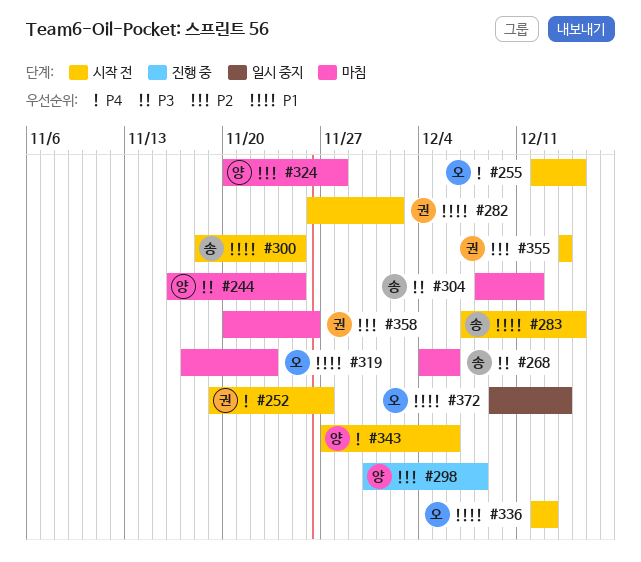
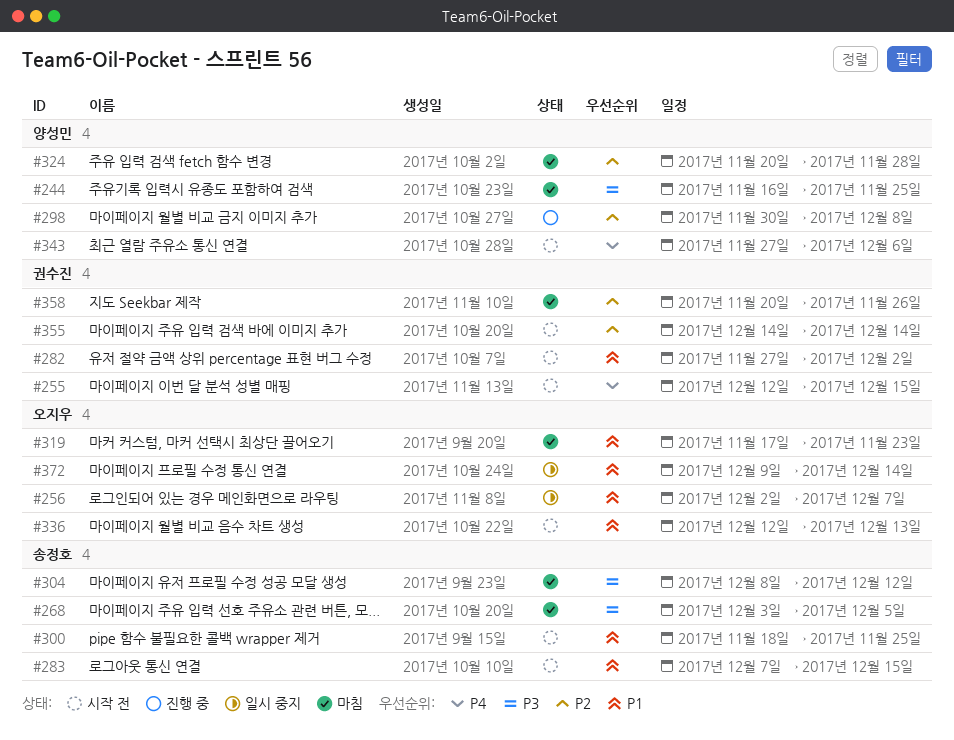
#252: present -> none
#255, owner: 오지우 -> 권수진
#256: none -> present
#268, start: Dec 4 -> Dec 3
#268, due: Dec 6 -> Dec 5
#282, start: Nov 26 -> Nov 27

